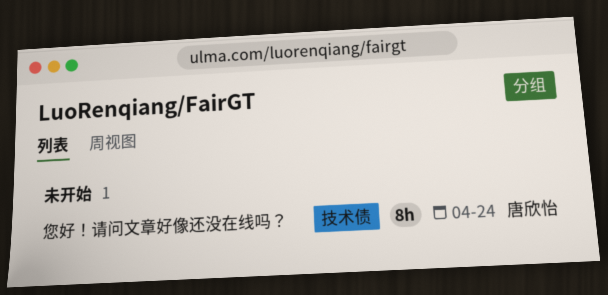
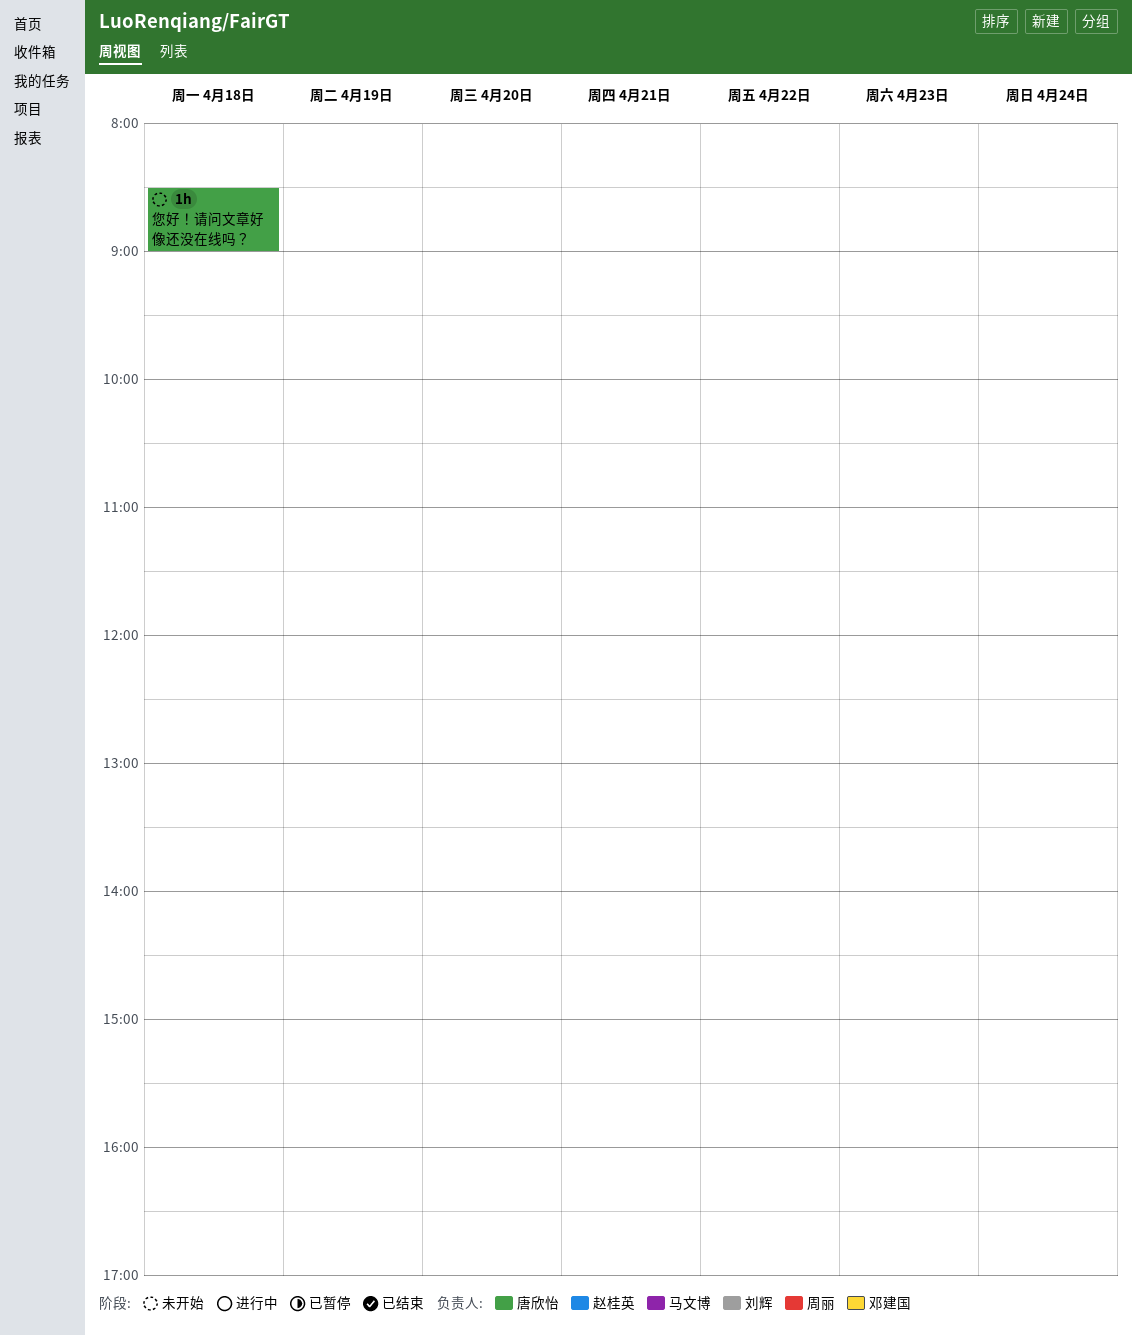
您好！请问文章好像还没在线吗？, estimate: 8h -> 1h
您好！请问文章好像还没在线吗？, day: Apr 24 -> Apr 18

